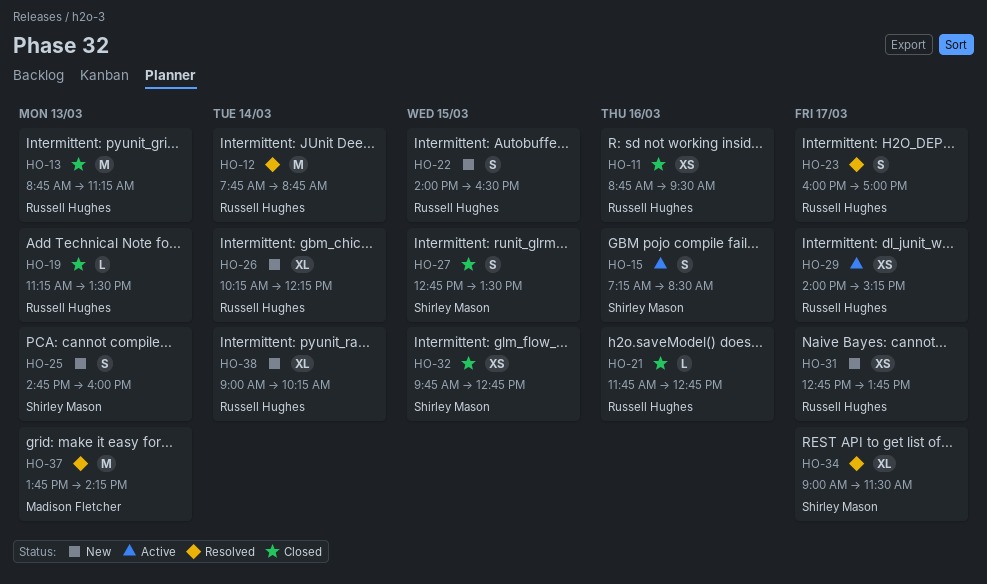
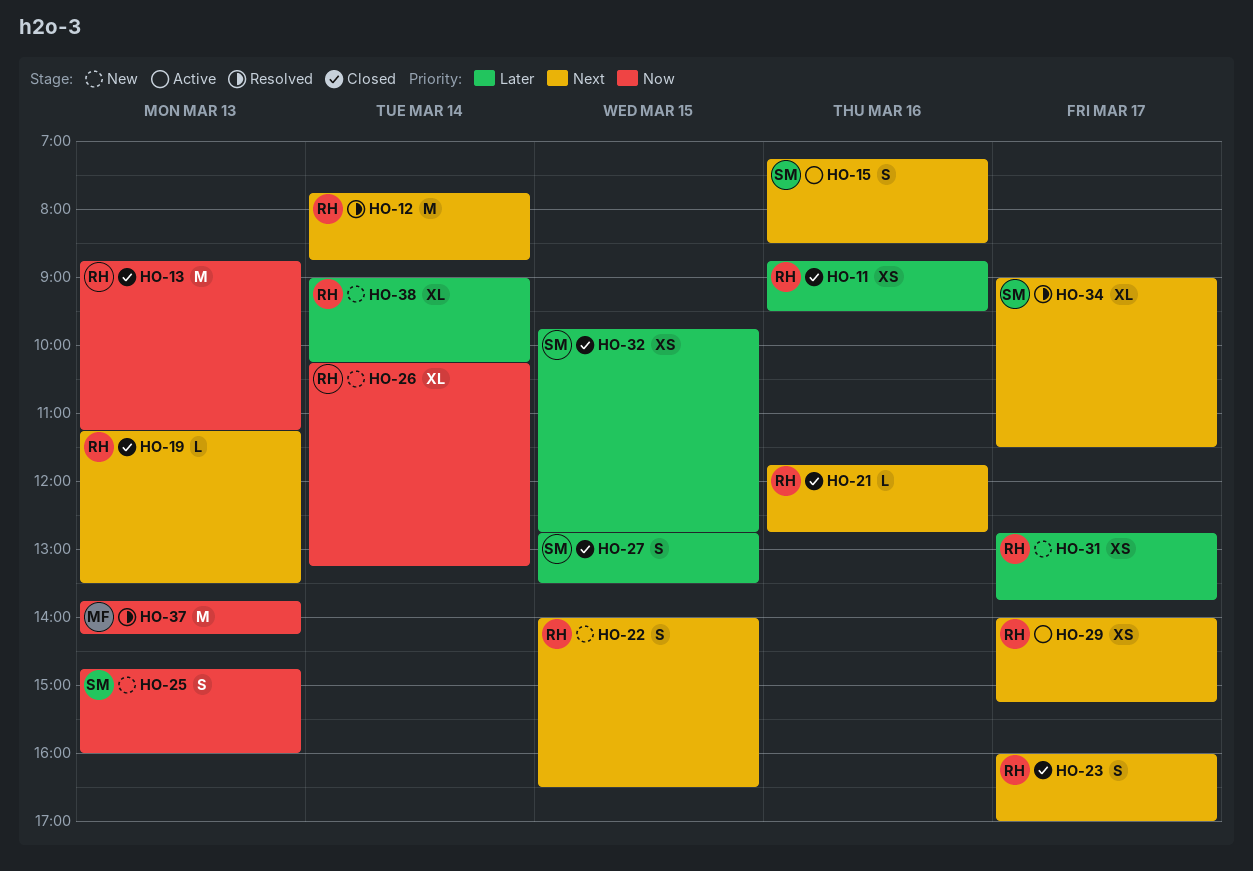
HO-23, status: Resolved -> Closed
HO-26, ends: 12:15 -> 13:15

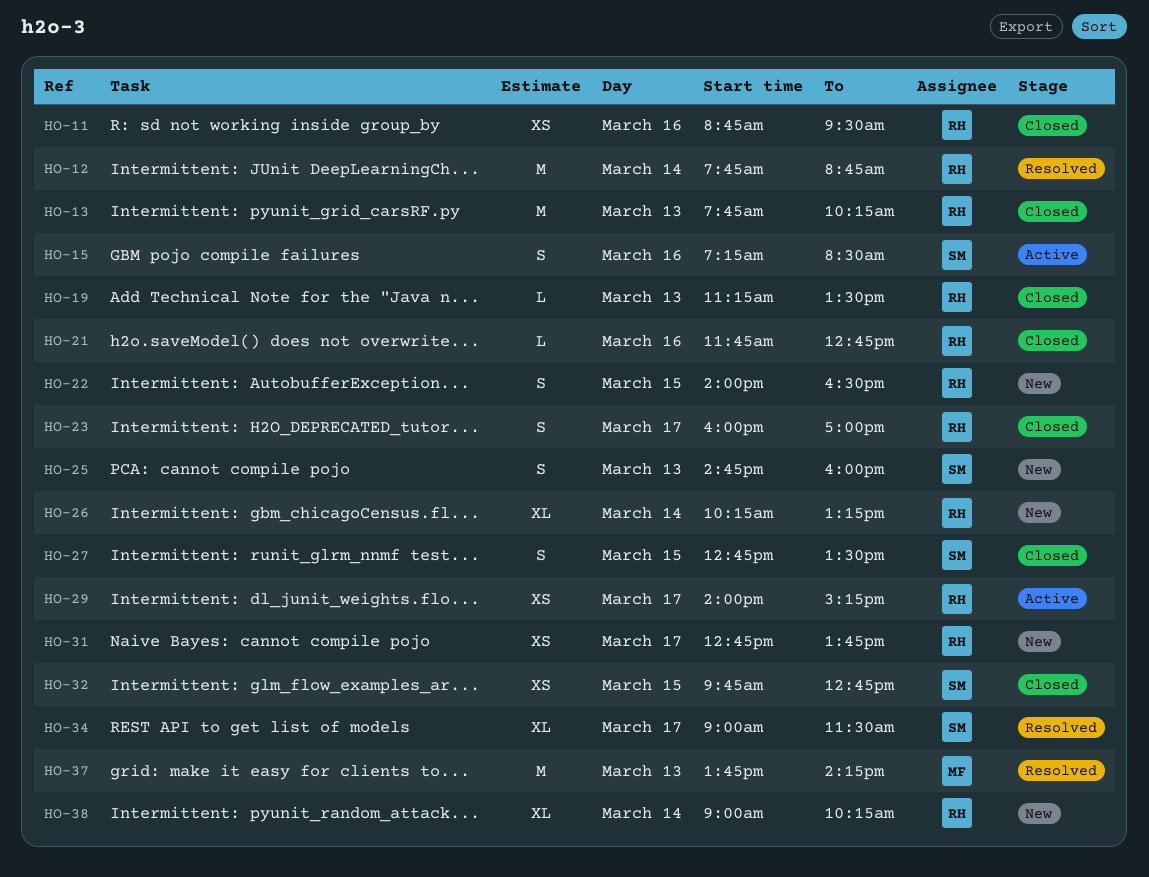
HO-13, begins: 08:45 -> 07:45
HO-13, ends: 11:15 -> 10:15

